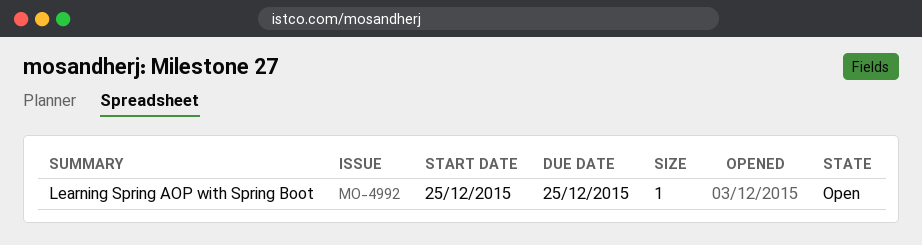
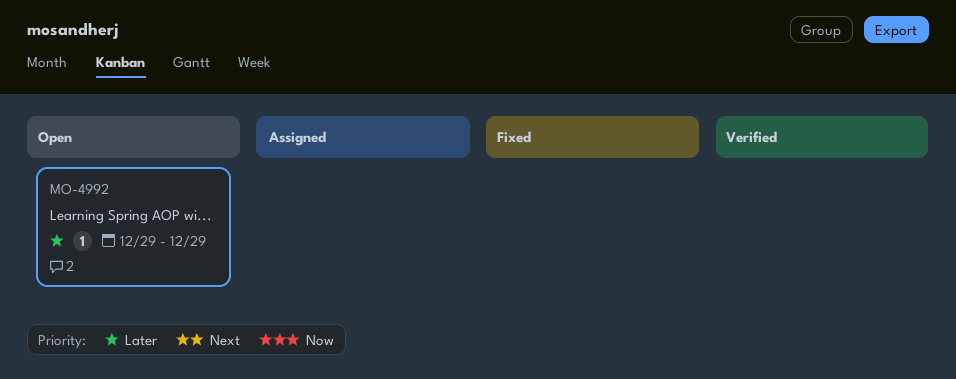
MO-4992, start: Dec 25 -> Dec 29
MO-4992, due: Dec 25 -> Dec 29

